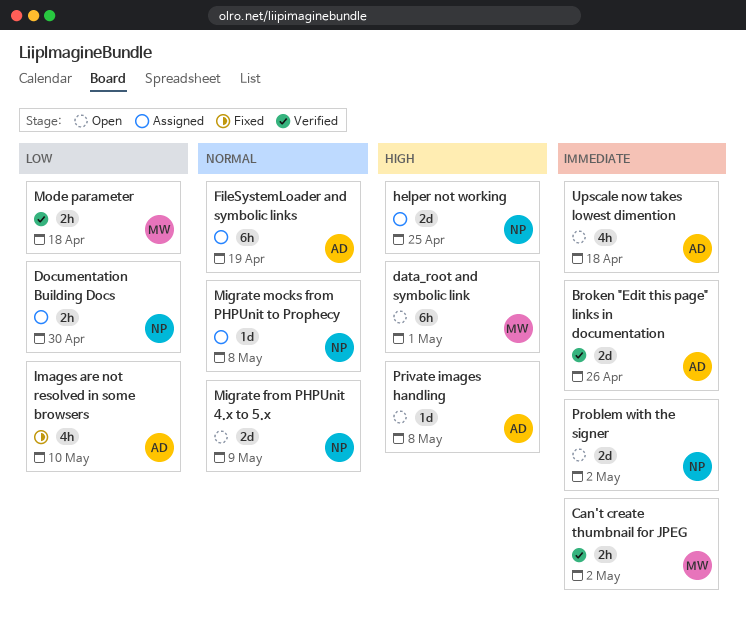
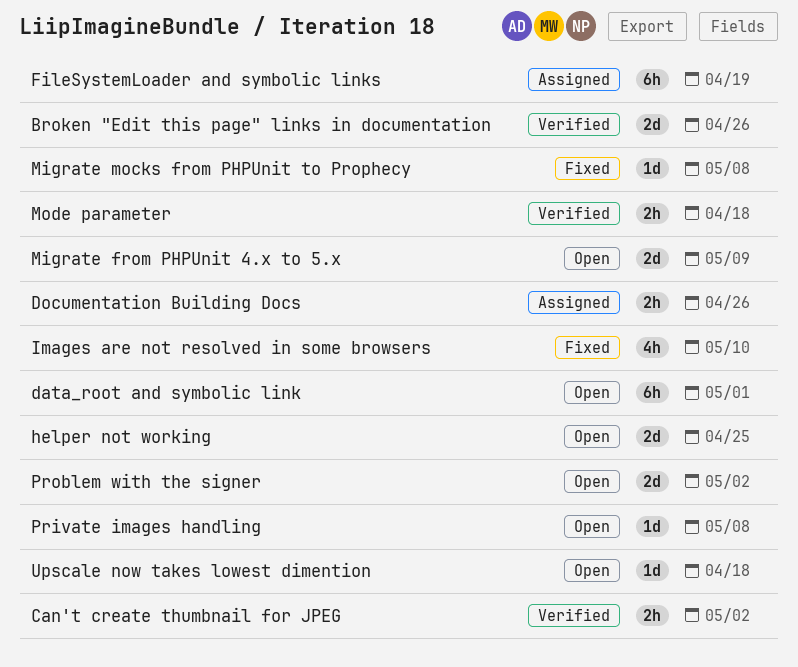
Documentation Building Docs, due: Apr 30 -> Apr 26
helper not working, status: Assigned -> Open
Migrate mocks from PHPUnit to Prophecy, status: Assigned -> Fixed
Upscale now takes lowest dimention, estimate: 4h -> 1d

